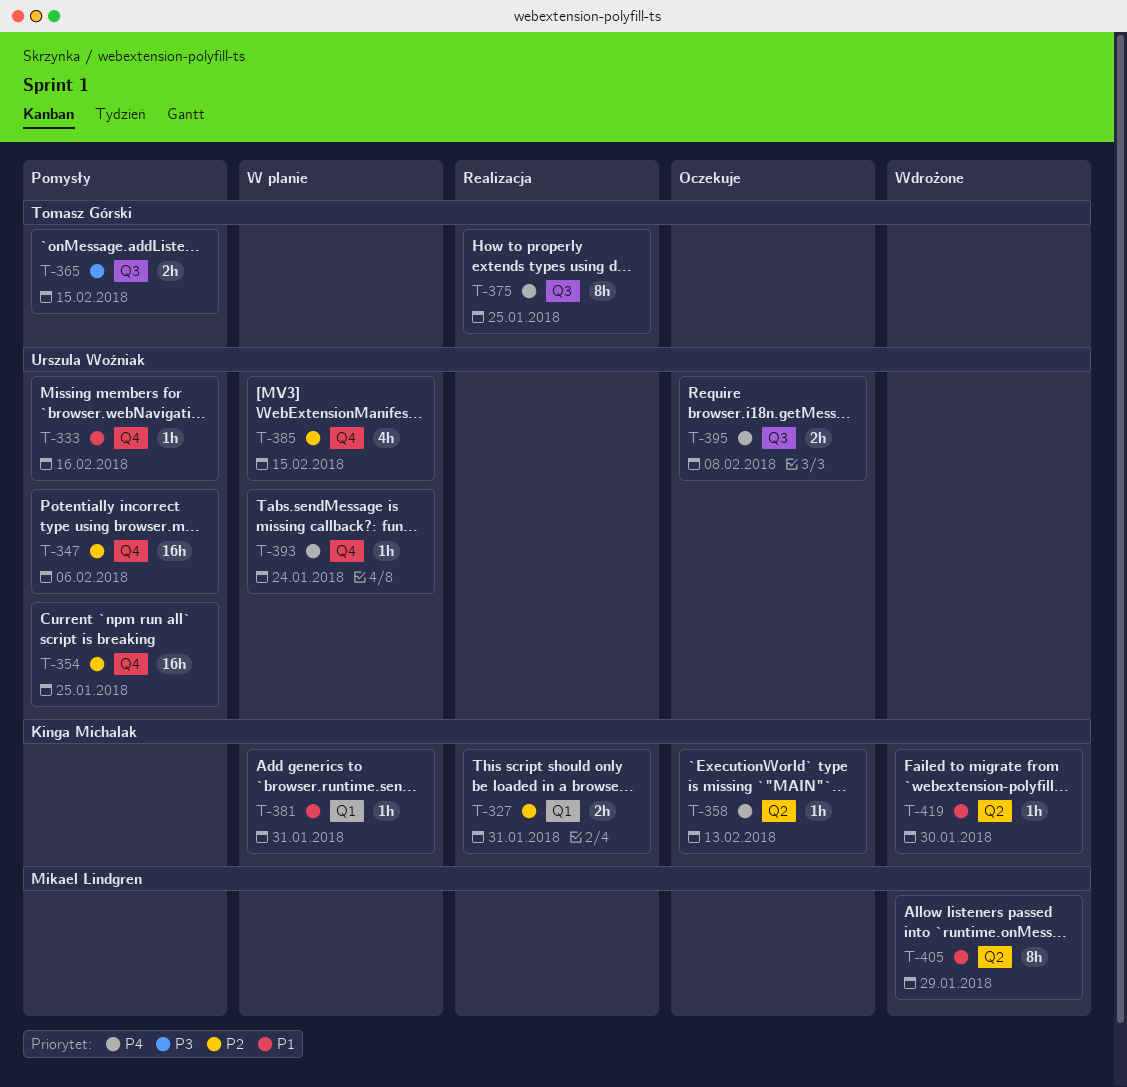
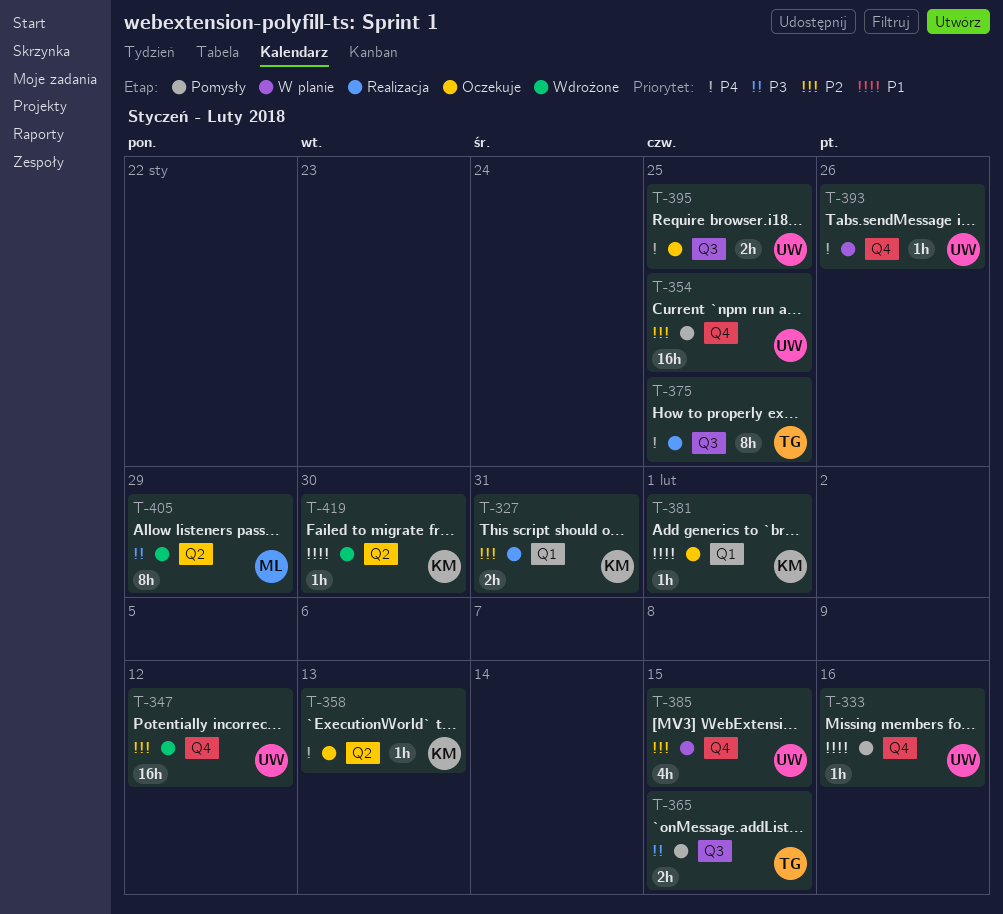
T-347, status: Pomysły -> Wdrożone
T-347, due: Feb 6 -> Feb 12
T-381, status: W planie -> Oczekuje
T-381, due: Jan 31 -> Feb 1
T-393, due: Jan 24 -> Jan 26
T-395, due: Feb 8 -> Jan 25
T-405, priority: P1 -> P3

